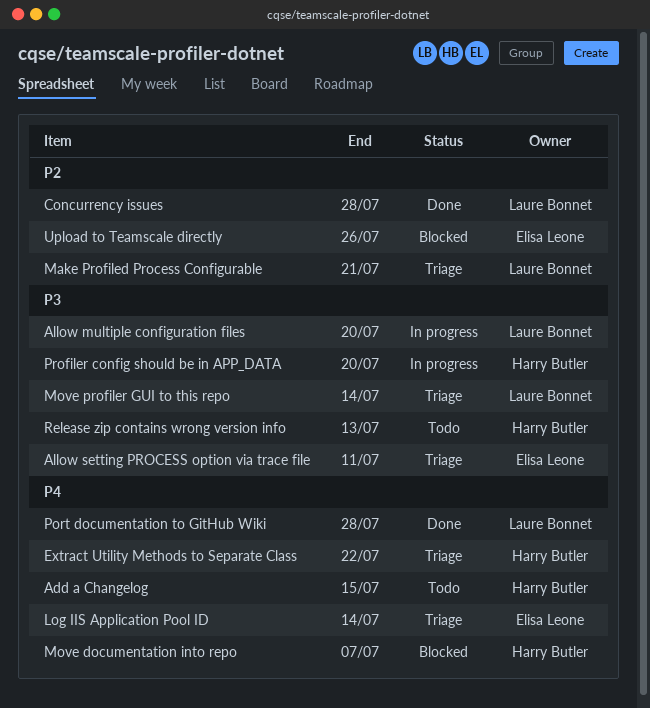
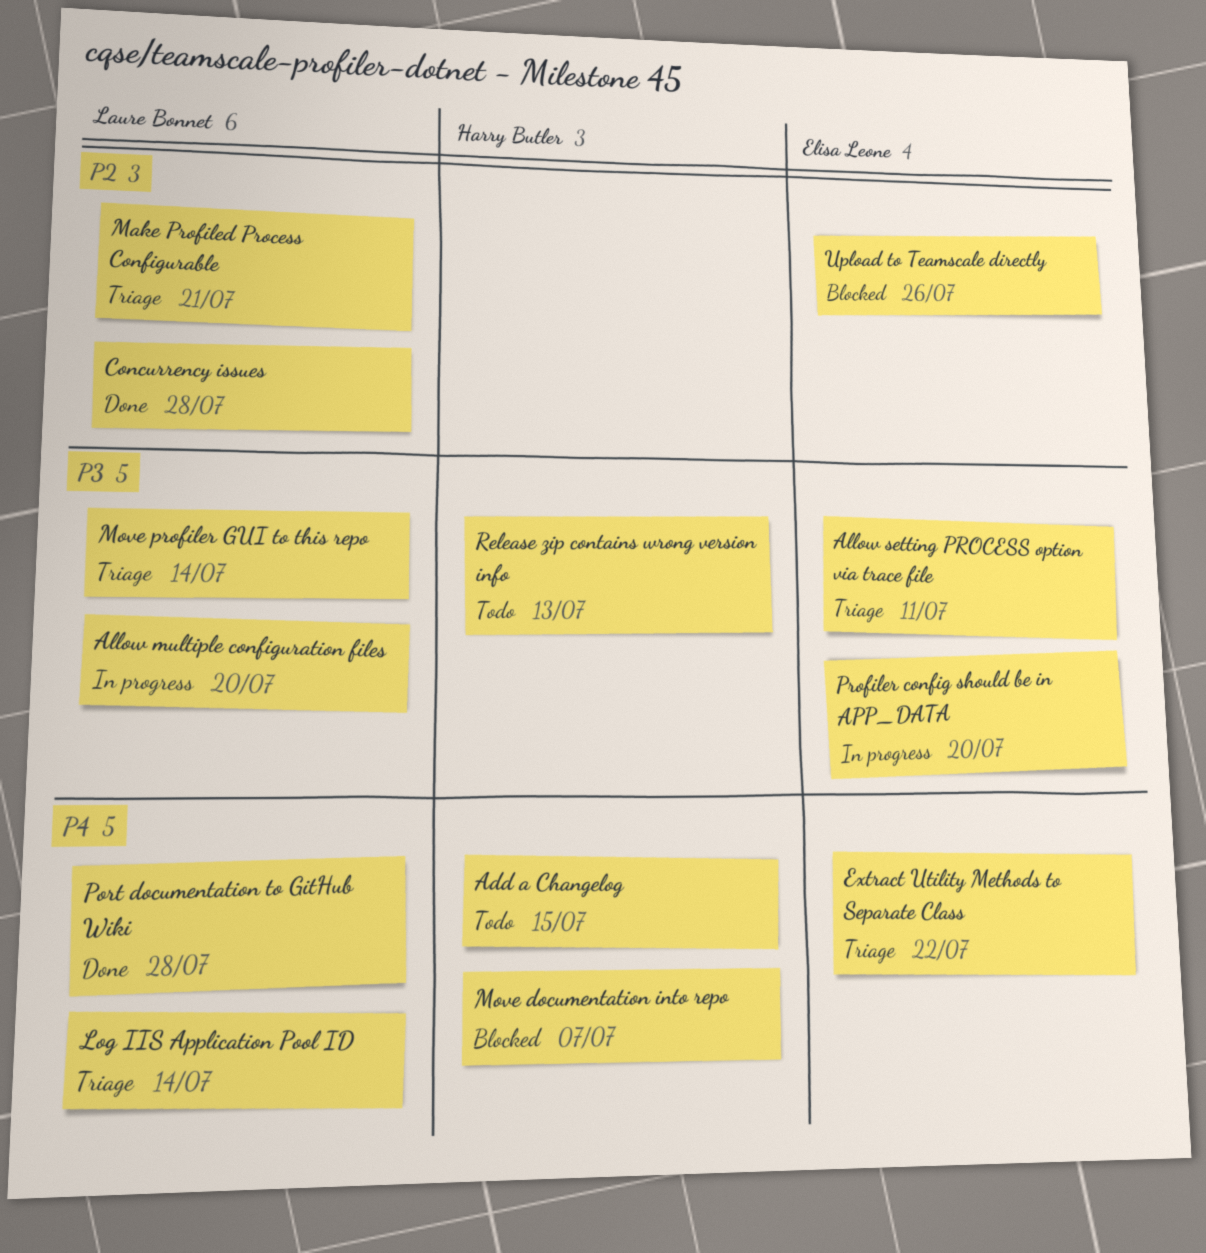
Extract Utility Methods to Separate Class, owner: Harry Butler -> Elisa Leone
Log IIS Application Pool ID, owner: Elisa Leone -> Laure Bonnet
Profiler config should be in APP_DATA, owner: Harry Butler -> Elisa Leone

